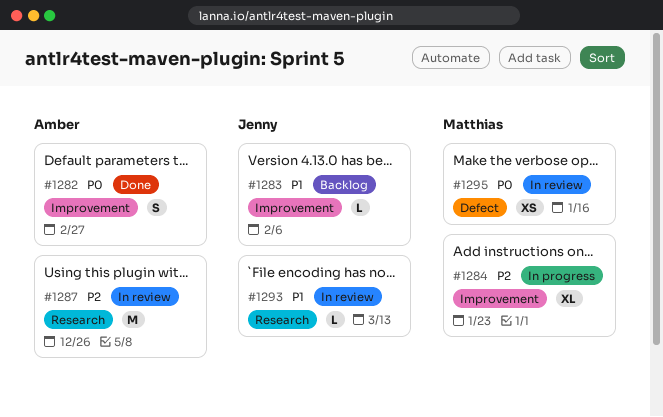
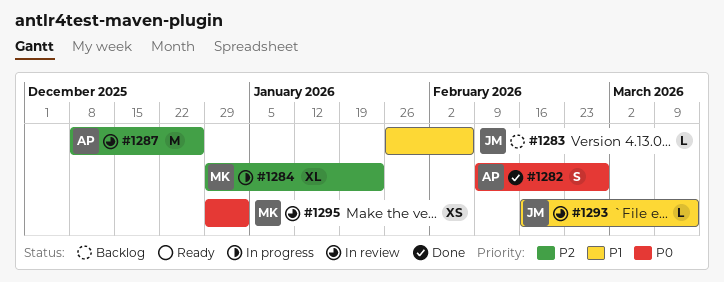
#1295, due: Jan 16 -> Jan 2

